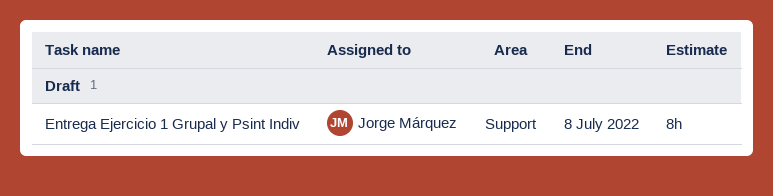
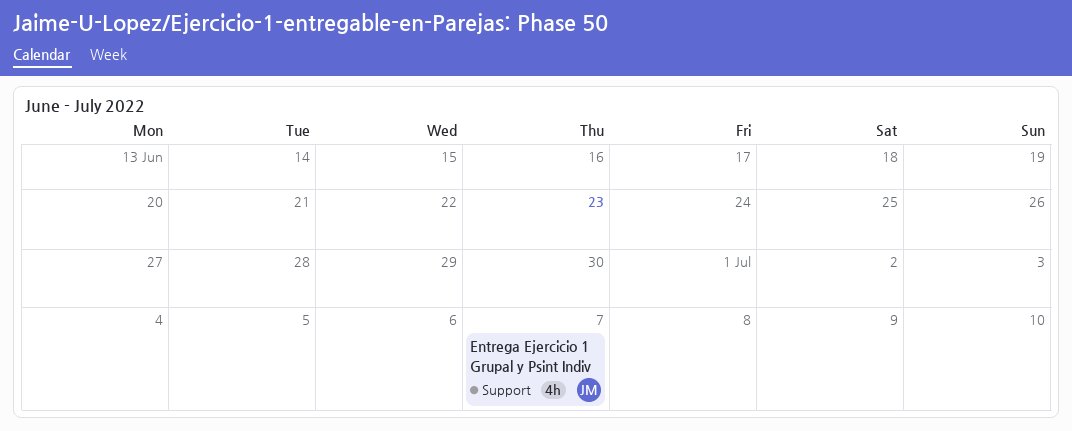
Entrega Ejercicio 1 Grupal y Psint Indiv, estimate: 8h -> 4h
Entrega Ejercicio 1 Grupal y Psint Indiv, due: Jul 8 -> Jul 7

